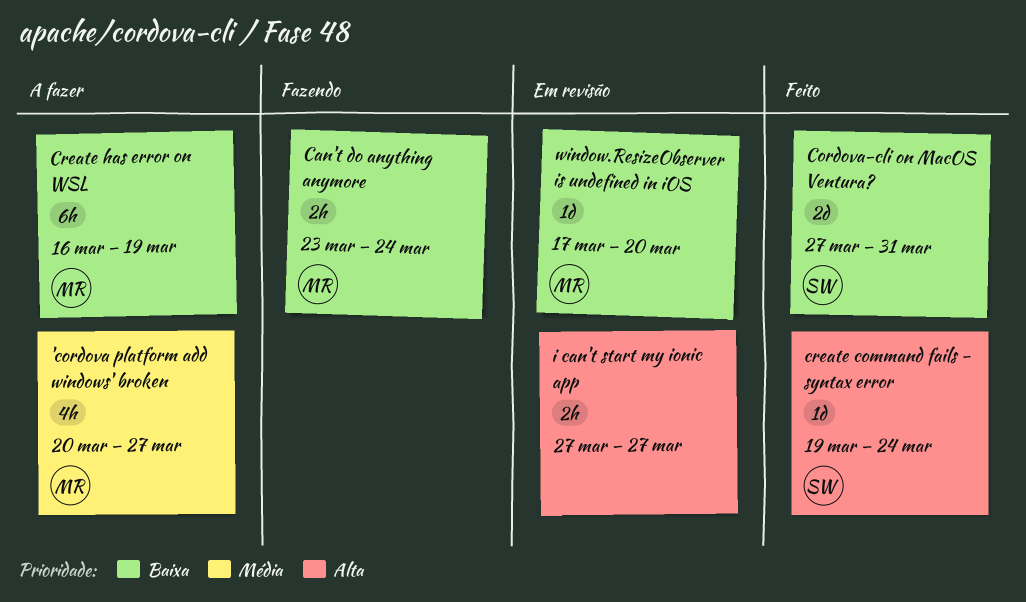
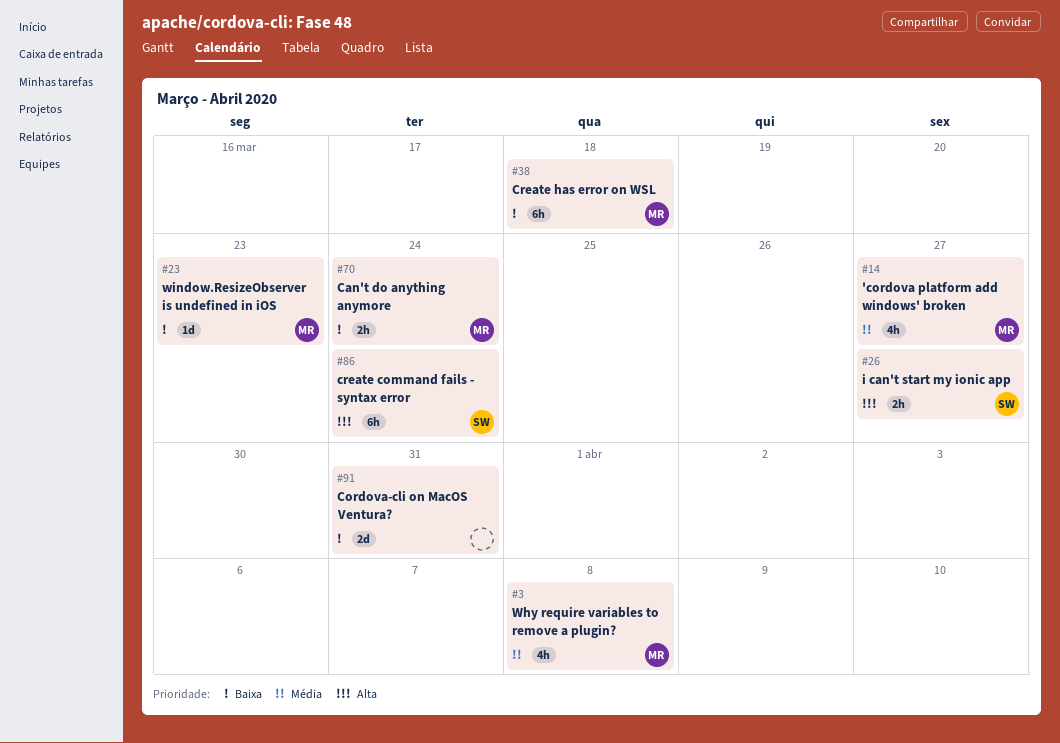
Cordova-cli on MacOS Ventura?, owner: SW -> none
create command fails - syntax error, estimate: 1d -> 6h
Create has error on WSL, due: Mar 19 -> Mar 18
i can't start my ionic app, owner: none -> SW
Why require variables to remove a plugin?: none -> present
window.ResizeObserver is undefined in iOS, due: Mar 20 -> Mar 23

